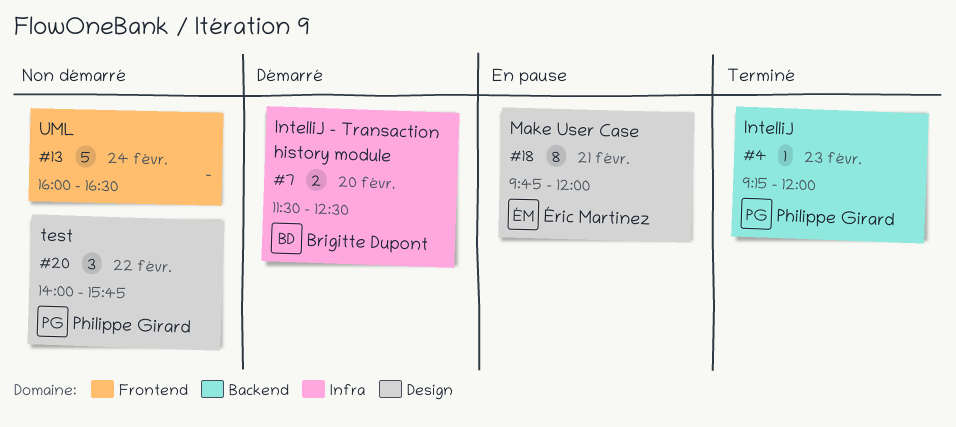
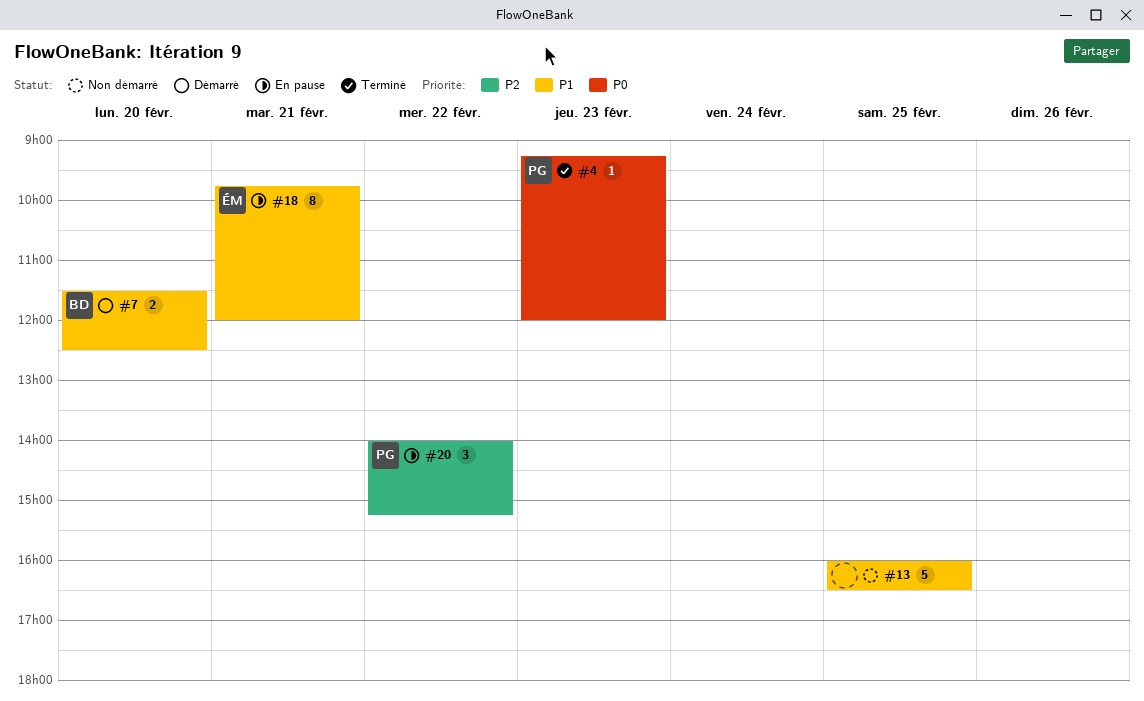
#13, day: Feb 24 -> Feb 25
#20, status: Non démarré -> En pause
#20, ends: 15:45 -> 15:15

